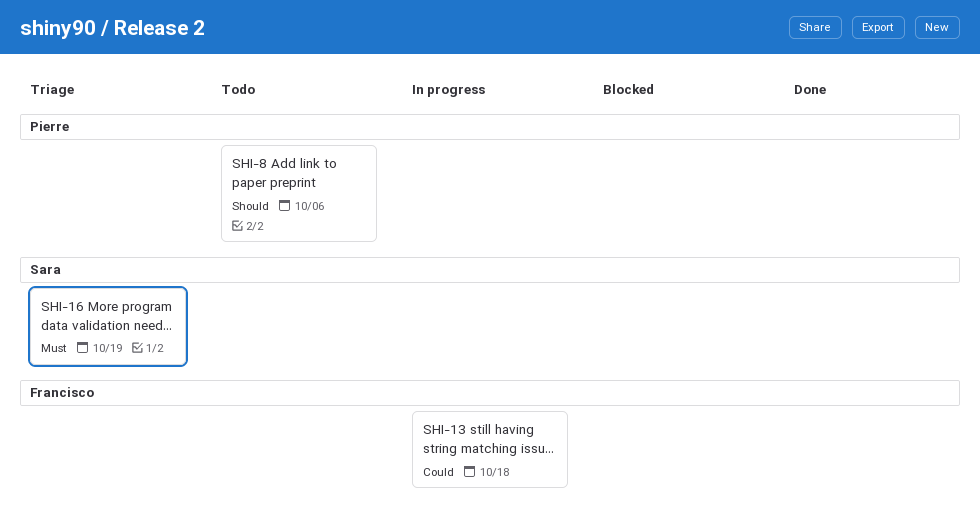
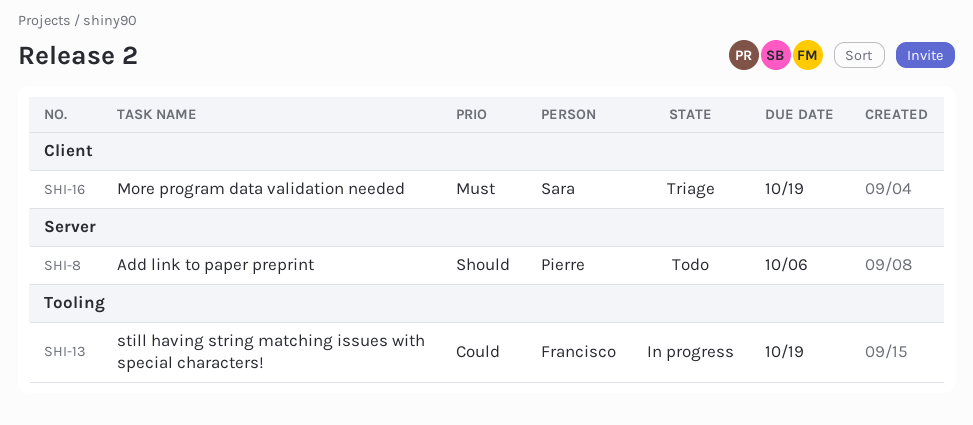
SHI-13, due: Oct 18 -> Oct 19

